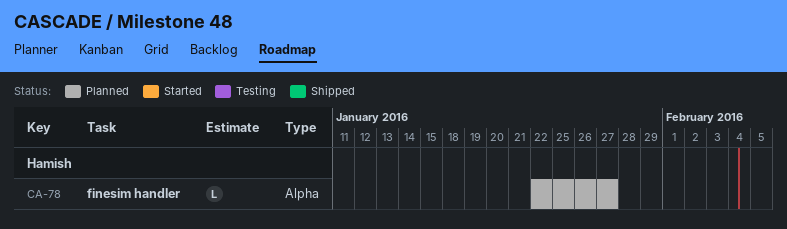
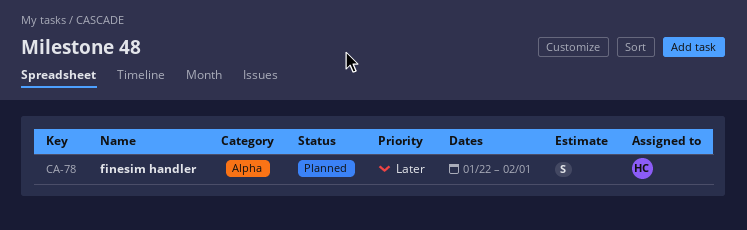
CA-78, estimate: L -> S
CA-78, due: Jan 27 -> Feb 1

